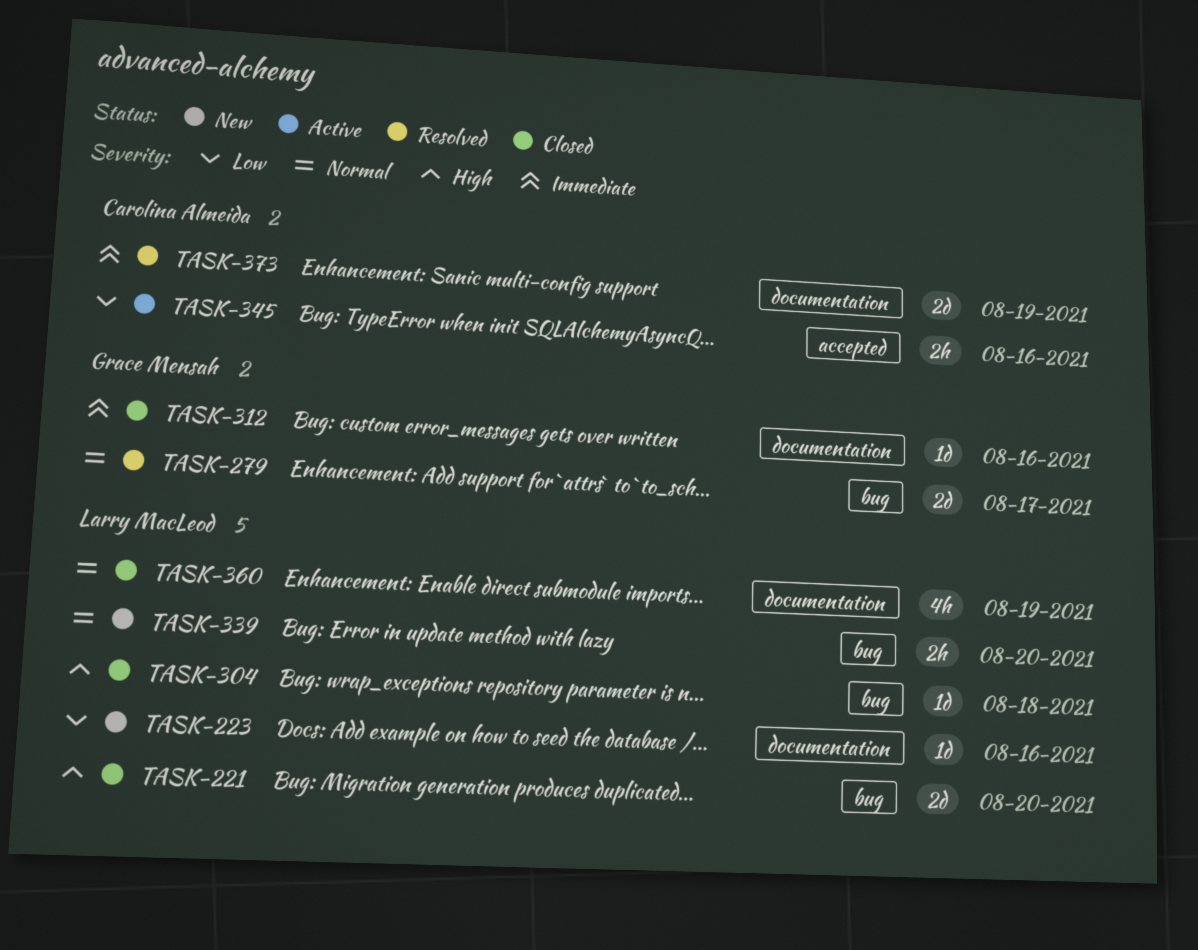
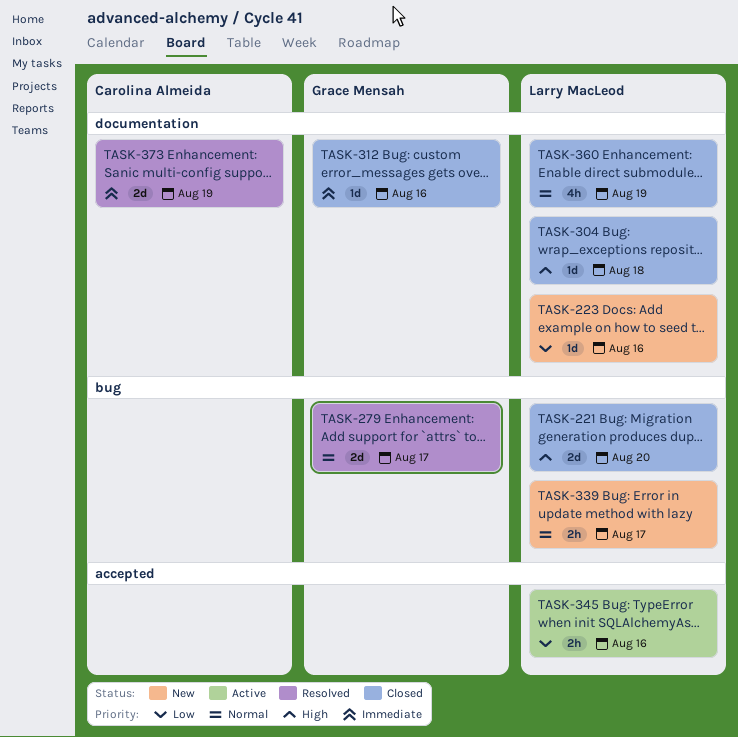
TASK-304, label: bug -> documentation
TASK-339, due: Aug 20 -> Aug 17
TASK-345, owner: Carolina Almeida -> Larry MacLeod

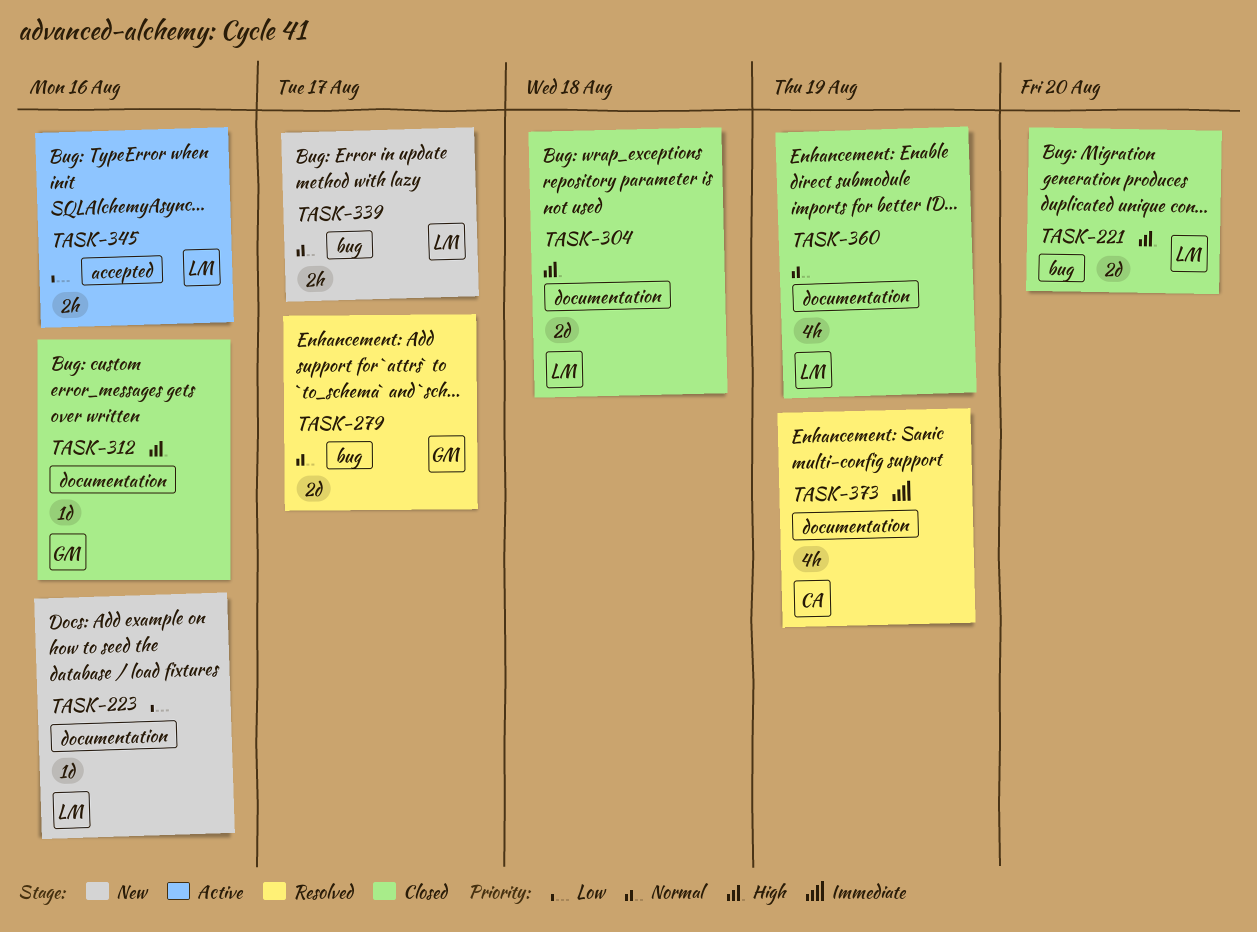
TASK-304, estimate: 1d -> 2d
TASK-312, priority: Immediate -> High
TASK-373, estimate: 2d -> 4h

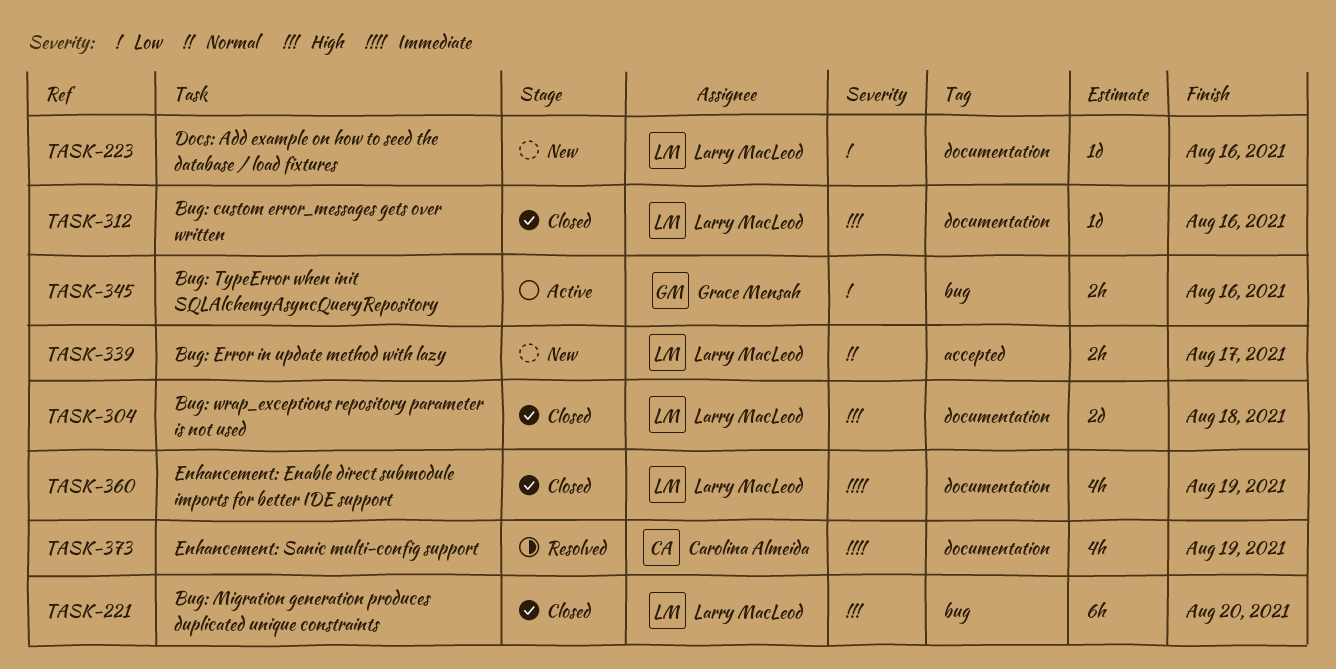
TASK-221, estimate: 2d -> 6h
TASK-279: present -> none
TASK-312, owner: Grace Mensah -> Larry MacLeod
TASK-339, label: bug -> accepted
TASK-345, owner: Larry MacLeod -> Grace Mensah
TASK-345, label: accepted -> bug
TASK-360, priority: Normal -> Immediate

